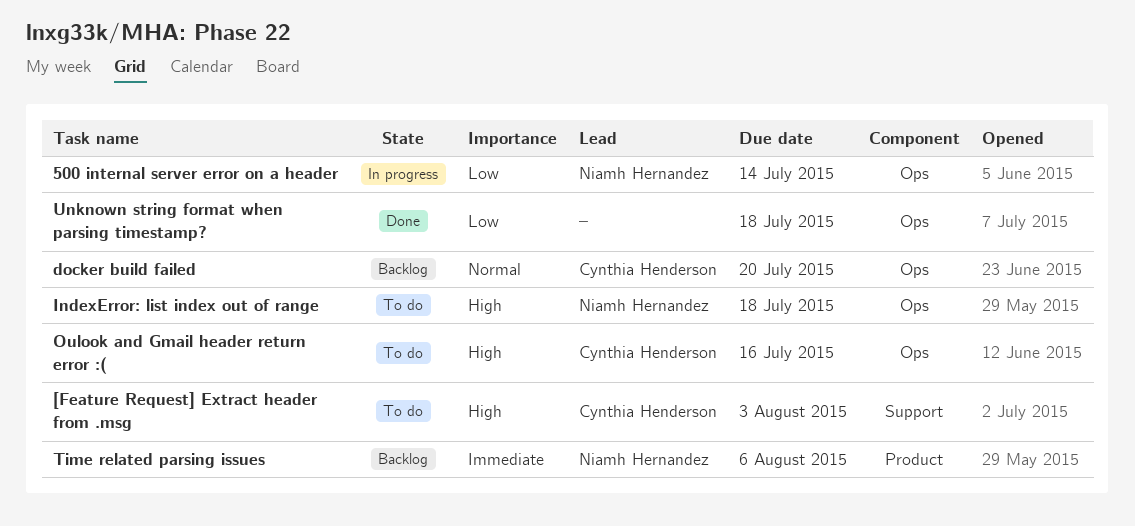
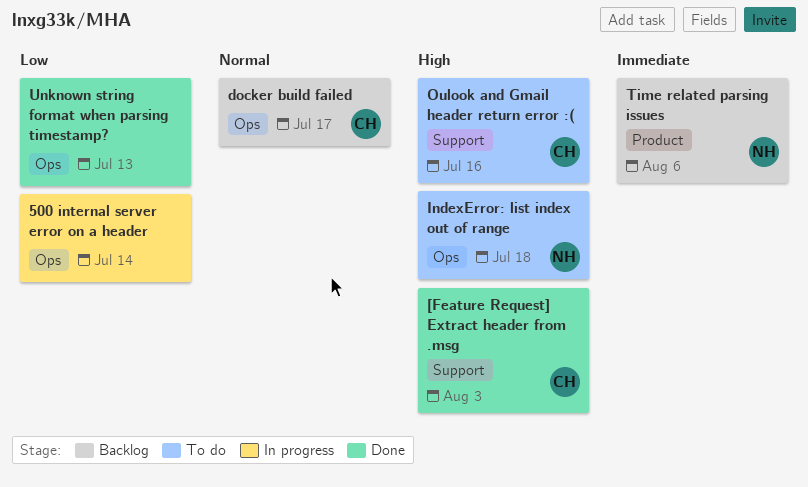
500 internal server error on a header, owner: Niamh Hernandez -> none
[Feature Request] Extract header from .msg, status: To do -> Done
docker build failed, due: Jul 20 -> Jul 17
Oulook and Gmail header return error :(, label: Ops -> Support
Unknown string format when parsing timestamp?, due: Jul 18 -> Jul 13

